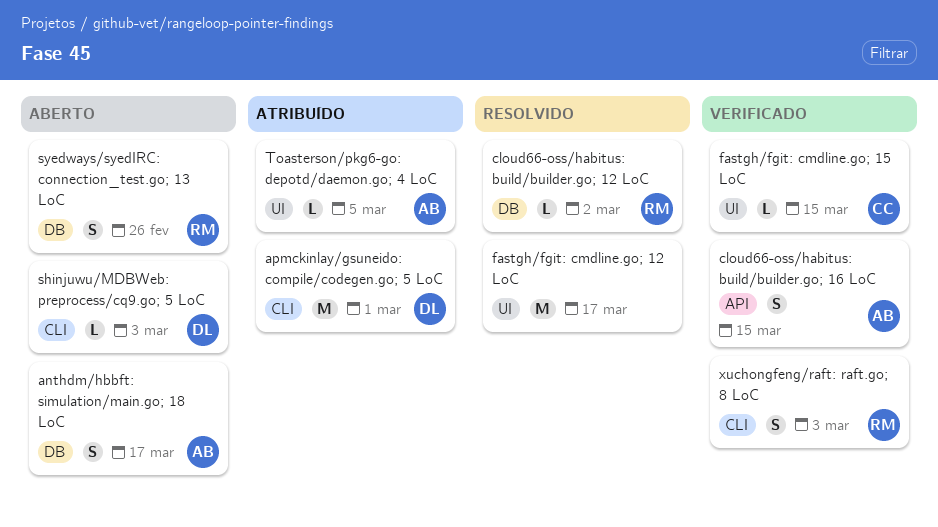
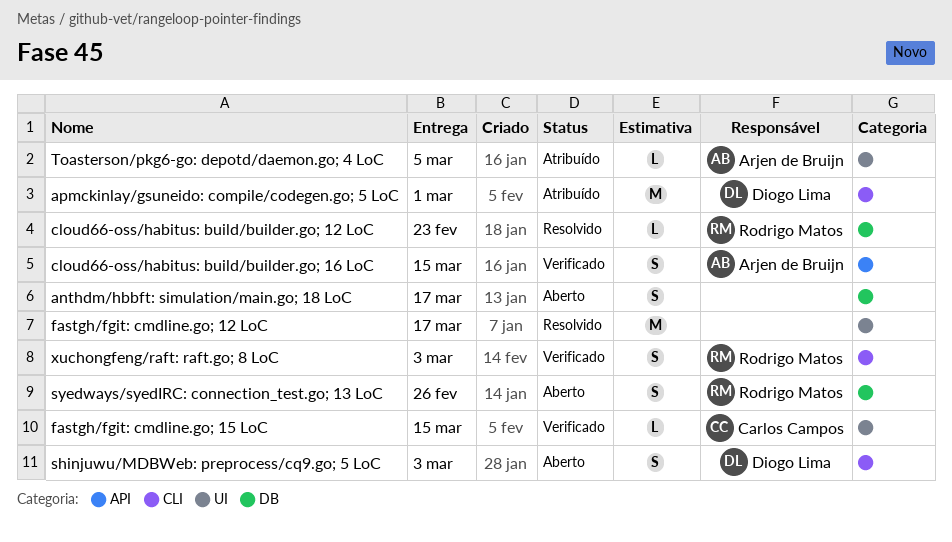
anthdm/hbbft: simulation/main.go; 18 LoC, owner: Arjen de Bruijn -> none
cloud66-oss/habitus: build/builder.go; 12 LoC, due: Mar 2 -> Feb 23
shinjuwu/MDBWeb: preprocess/cq9.go; 5 LoC, estimate: L -> S

